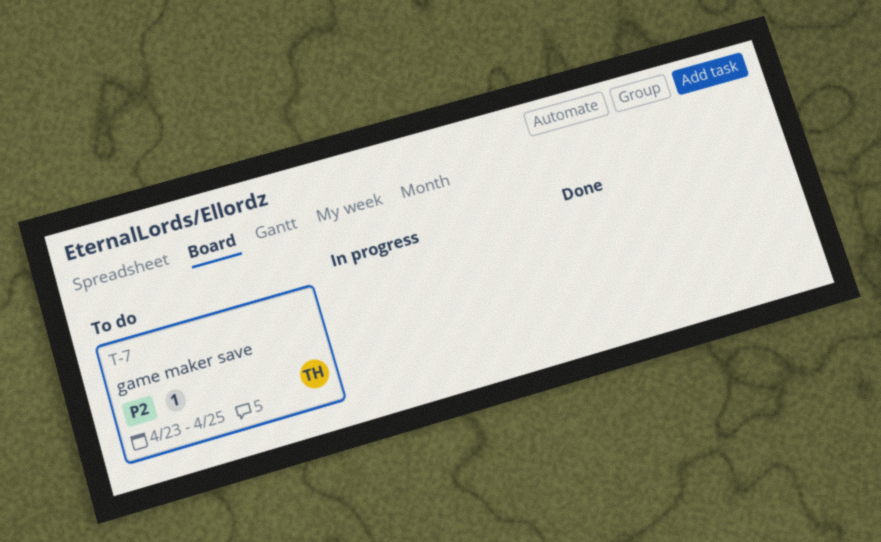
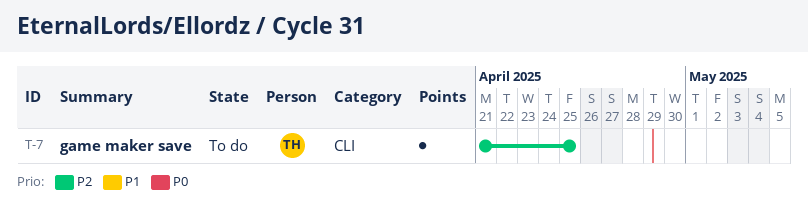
T-7, start: Apr 23 -> Apr 21

